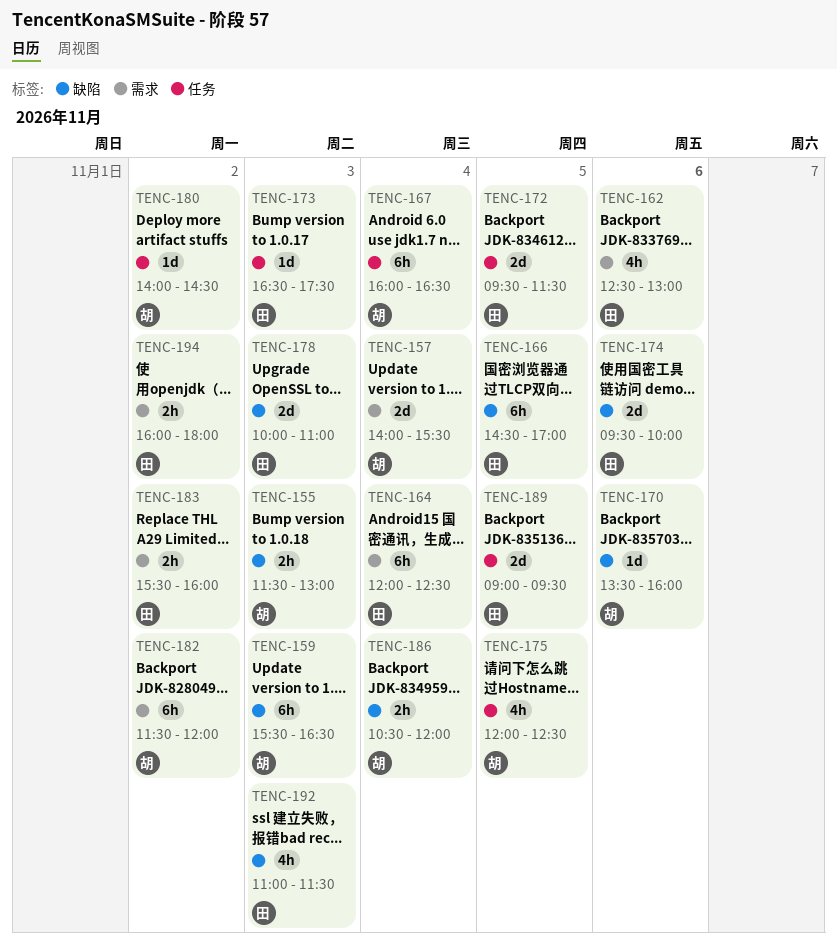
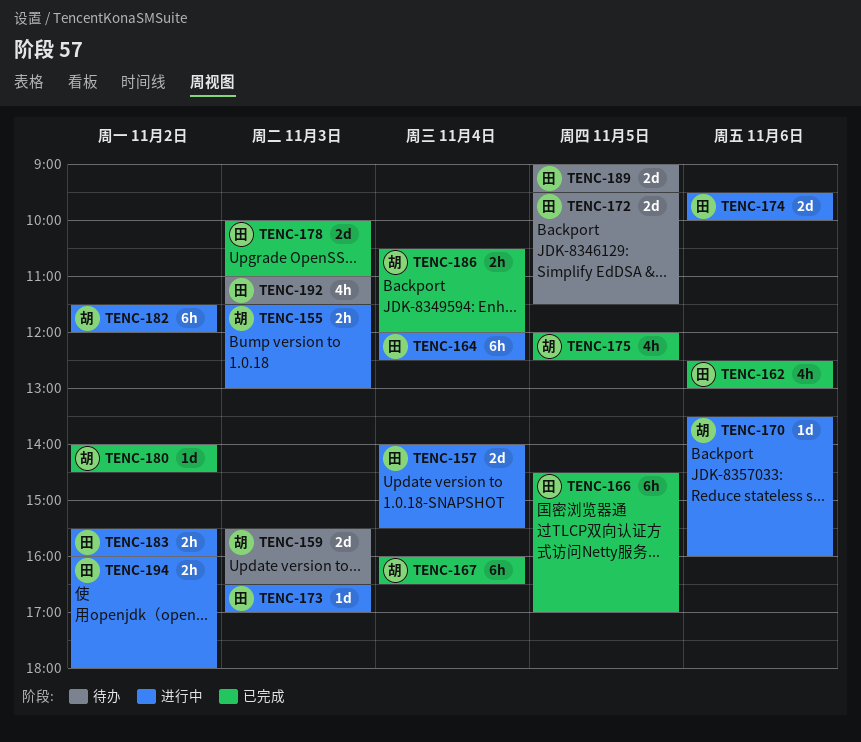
TENC-157, owner: 胡 -> 田
TENC-159, estimate: 6h -> 2d
TENC-173, ends: 17:30 -> 17:00

